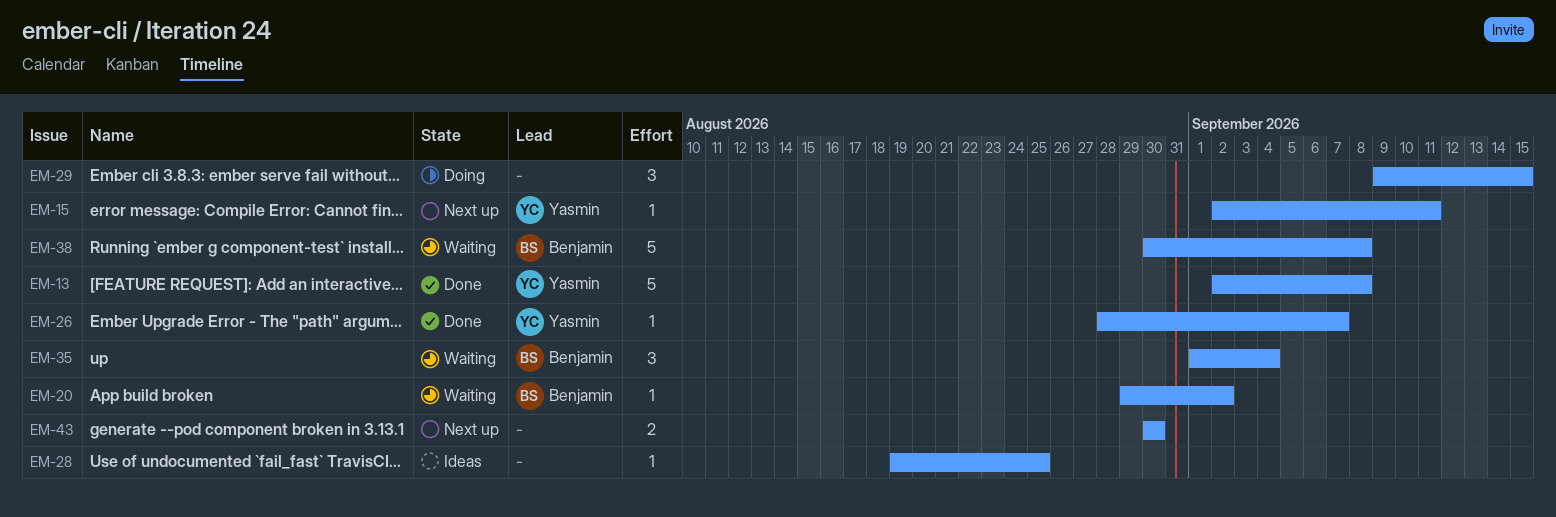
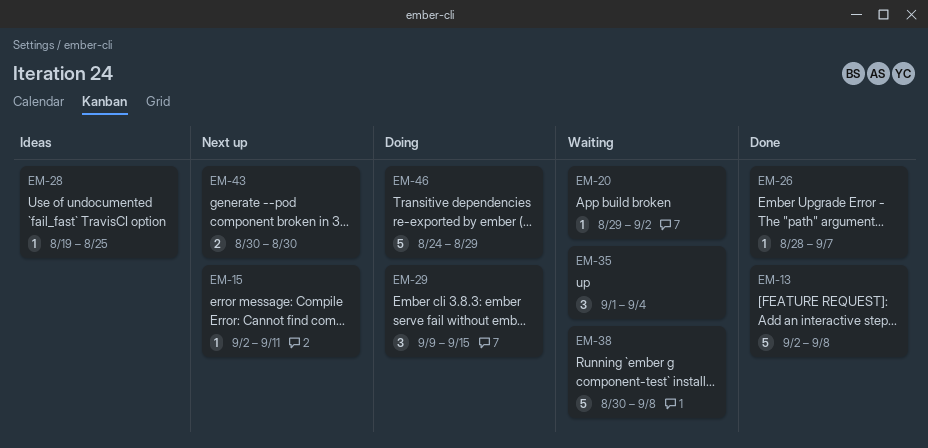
EM-46: none -> present

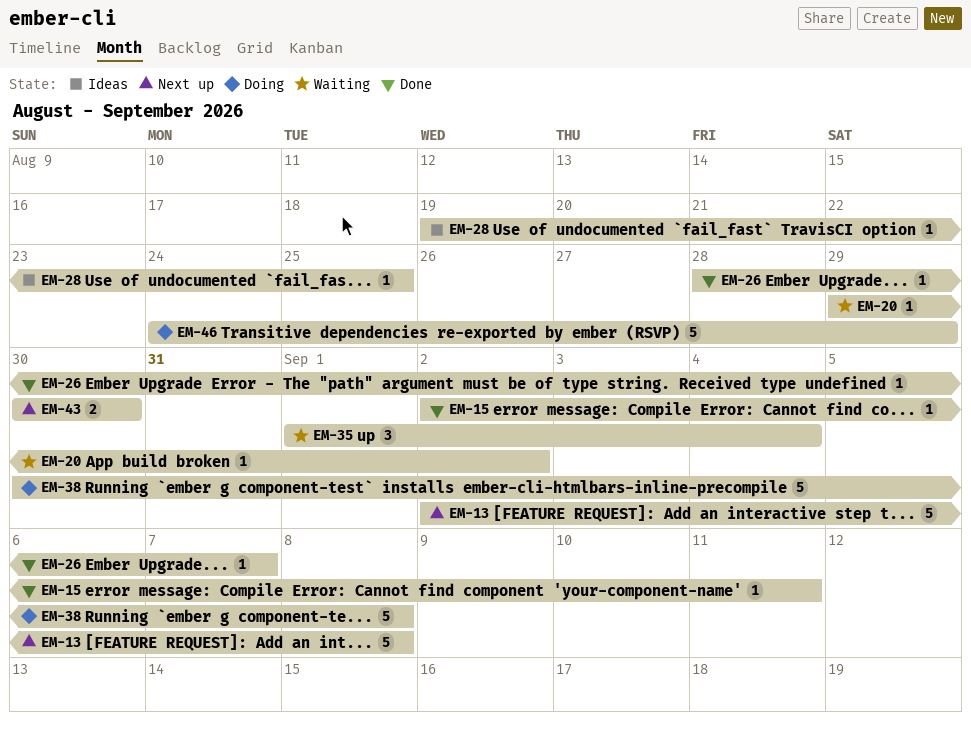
EM-13, status: Done -> Next up
EM-15, status: Next up -> Done
EM-29: present -> none
EM-38, status: Waiting -> Doing

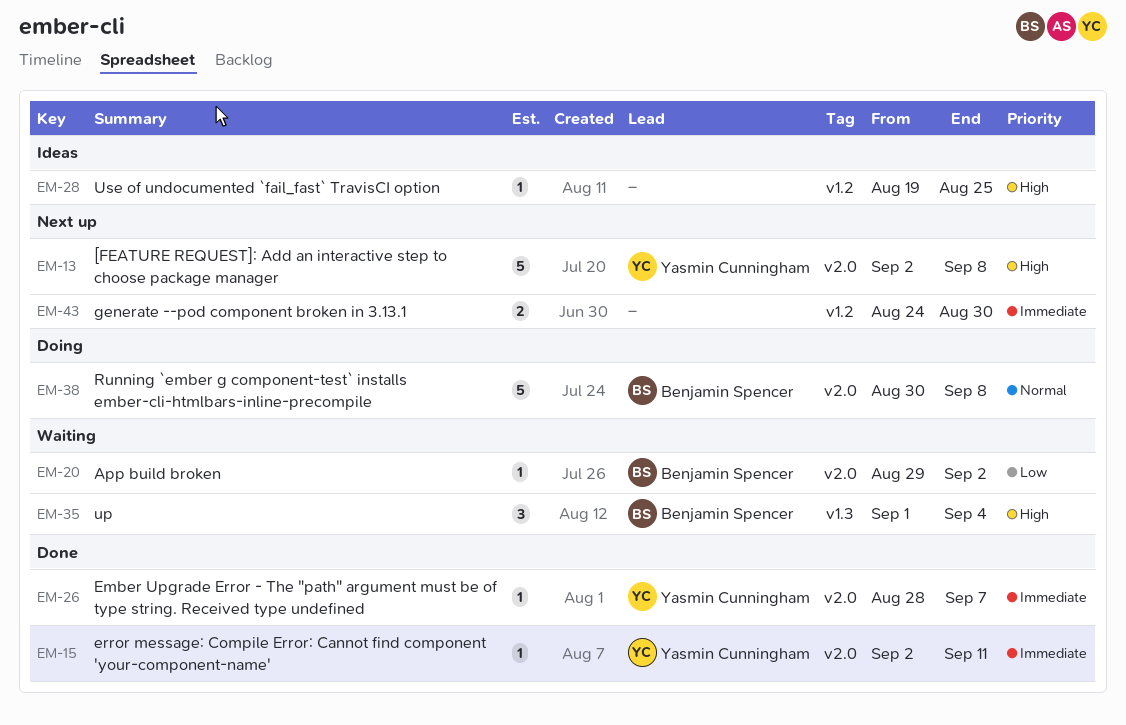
EM-43, start: Aug 30 -> Aug 24
EM-46: present -> none

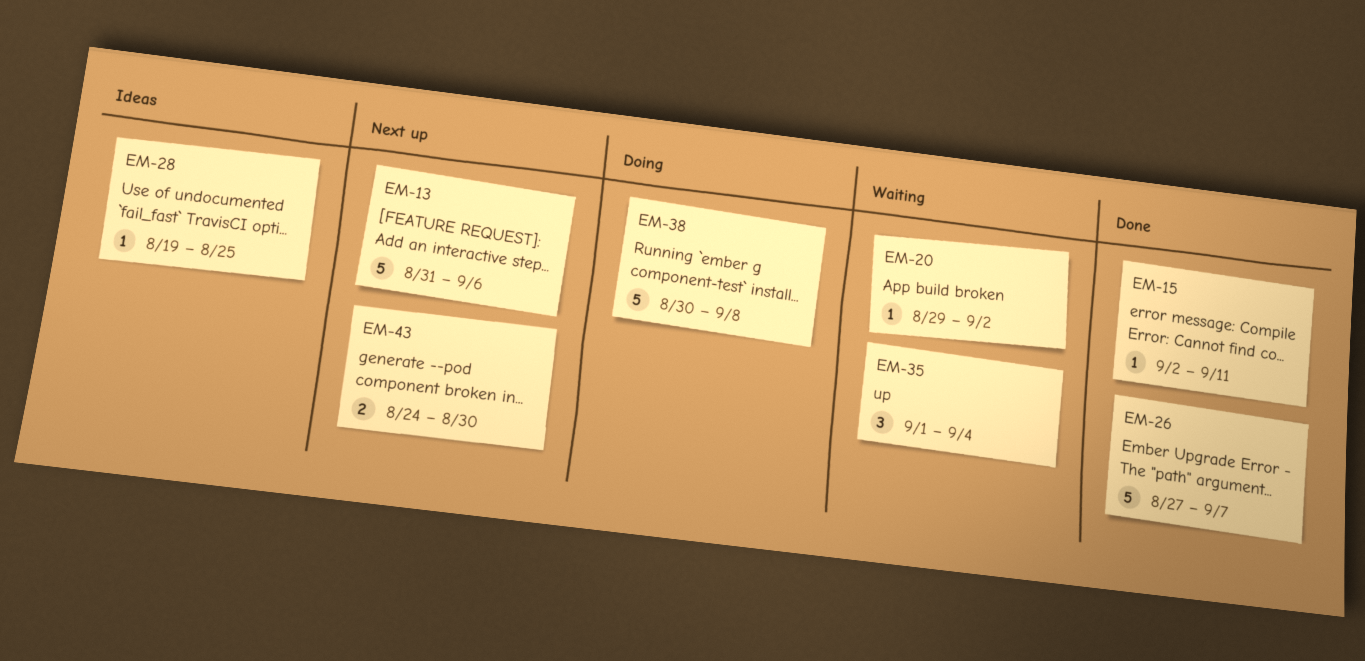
EM-13, start: Sep 2 -> Aug 31
EM-13, due: Sep 8 -> Sep 6
EM-26, estimate: 1 -> 5
EM-26, start: Aug 28 -> Aug 27

